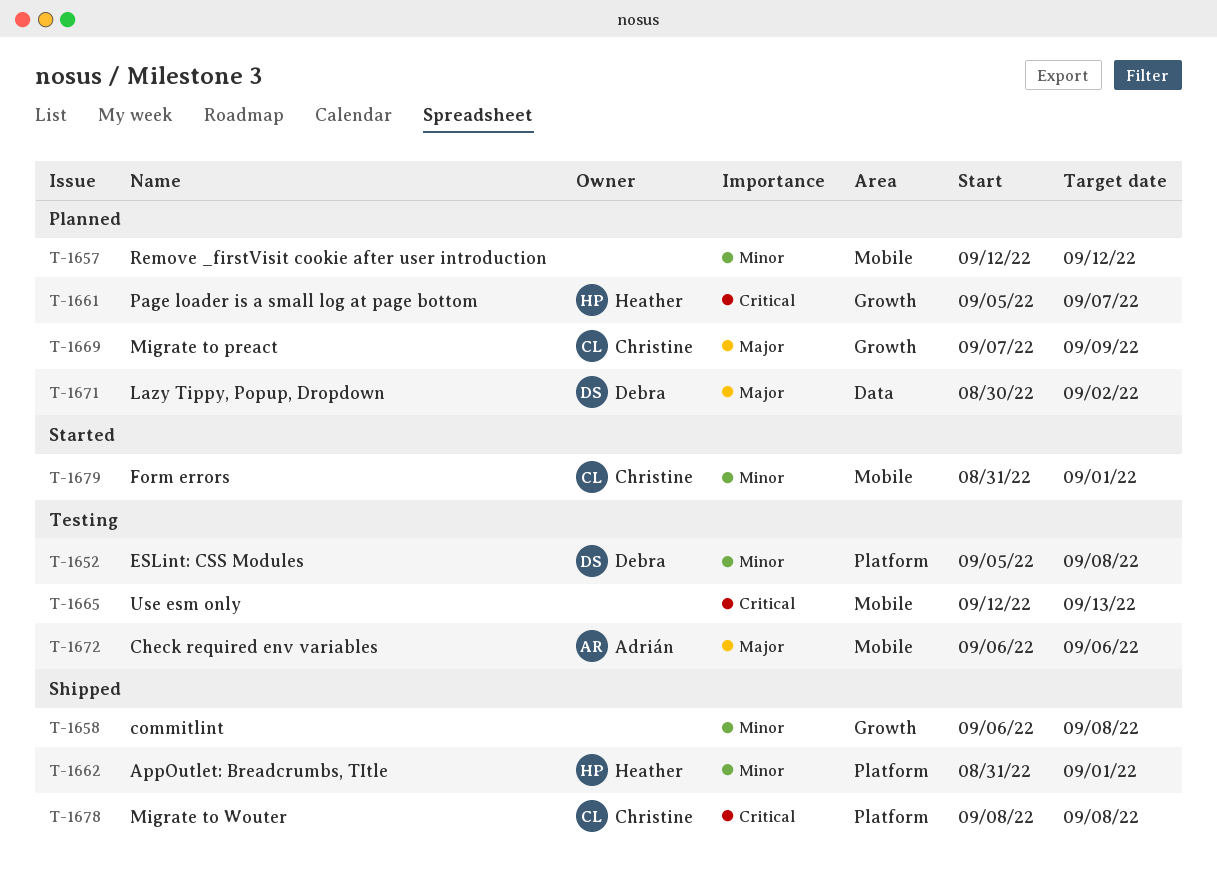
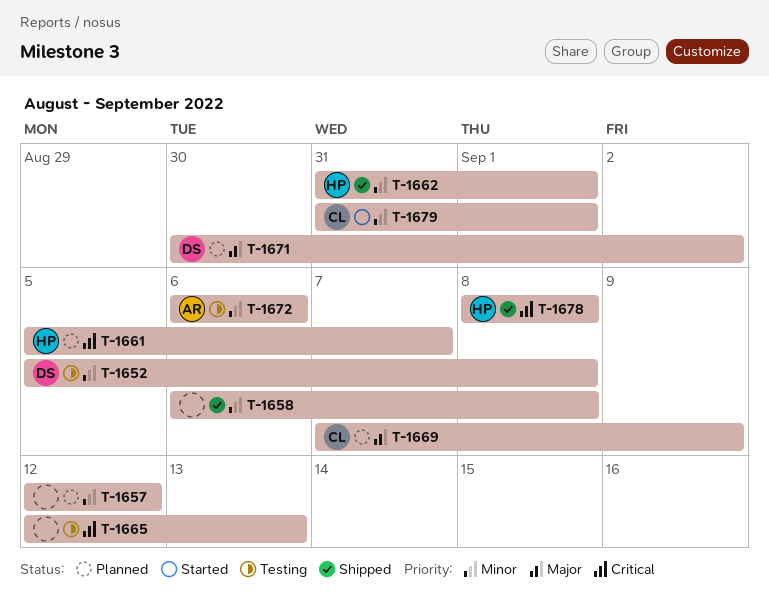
T-1672, priority: Major -> Minor
T-1678, owner: Christine -> Heather

